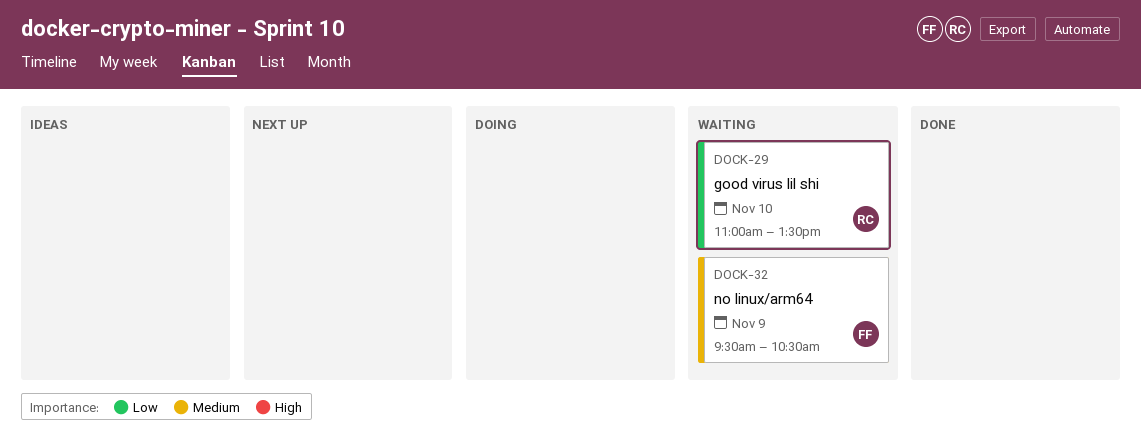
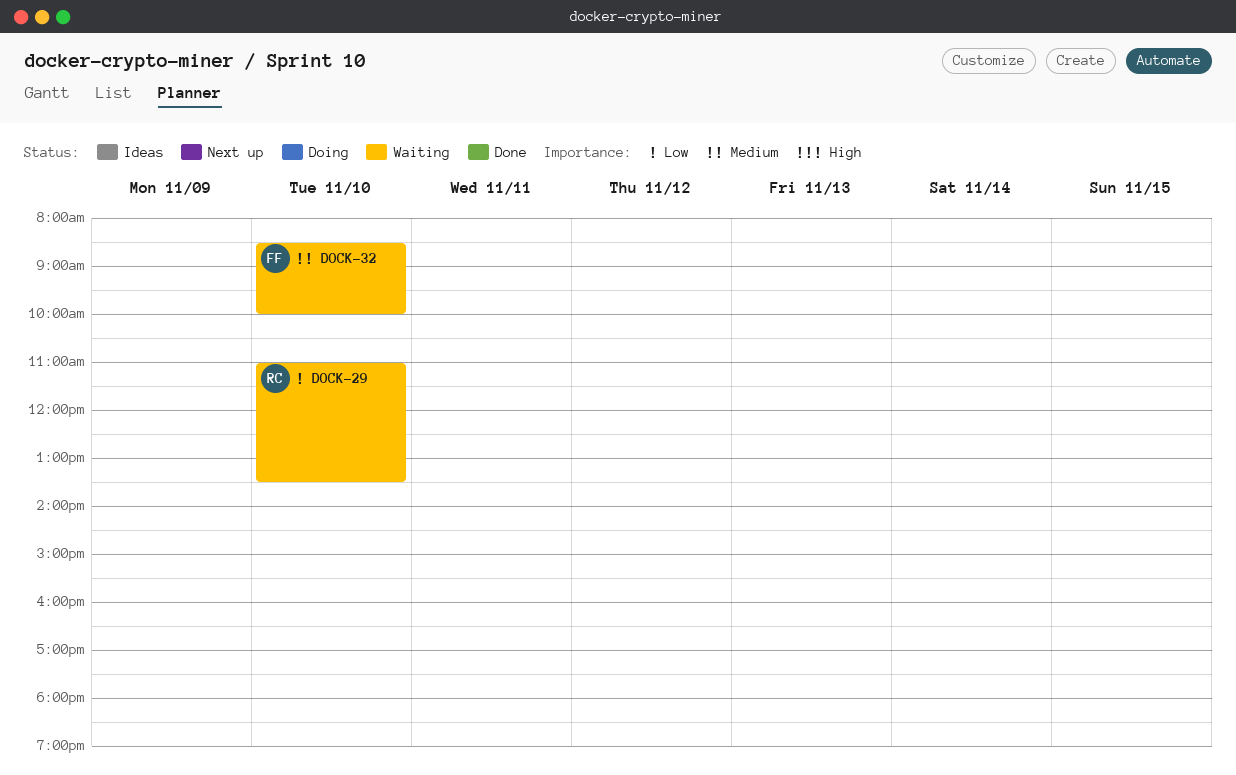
DOCK-32, day: Nov 9 -> Nov 10
DOCK-32, begins: 09:30 -> 08:30
DOCK-32, ends: 10:30 -> 10:00

